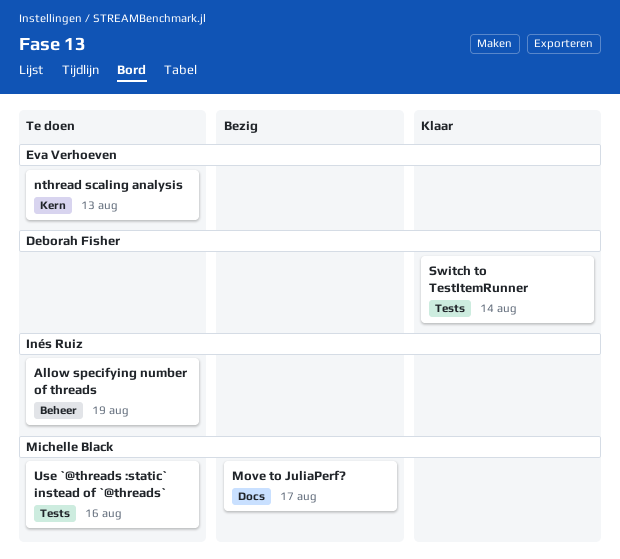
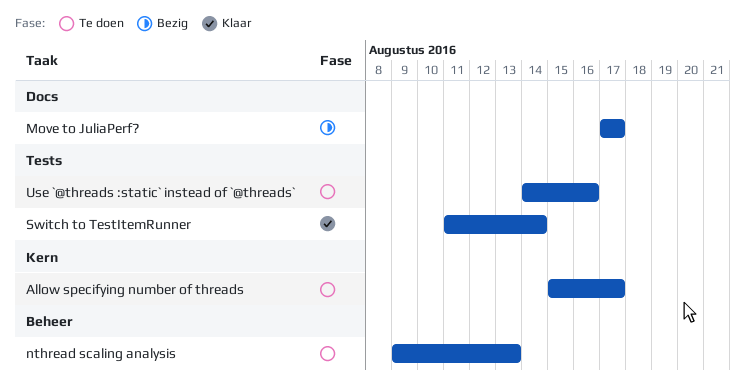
Allow specifying number of threads, label: Beheer -> Kern
Allow specifying number of threads, due: Aug 19 -> Aug 17
nthread scaling analysis, label: Kern -> Beheer

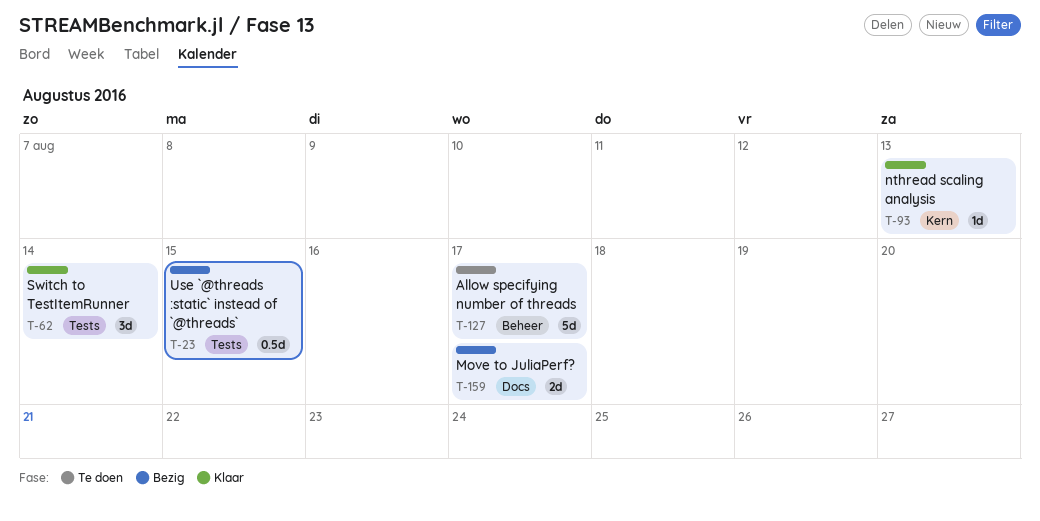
Allow specifying number of threads, label: Kern -> Beheer
nthread scaling analysis, status: Te doen -> Klaar
nthread scaling analysis, label: Beheer -> Kern
Use `@threads :static` instead of `@threads`, status: Te doen -> Bezig
Use `@threads :static` instead of `@threads`, due: Aug 16 -> Aug 15

